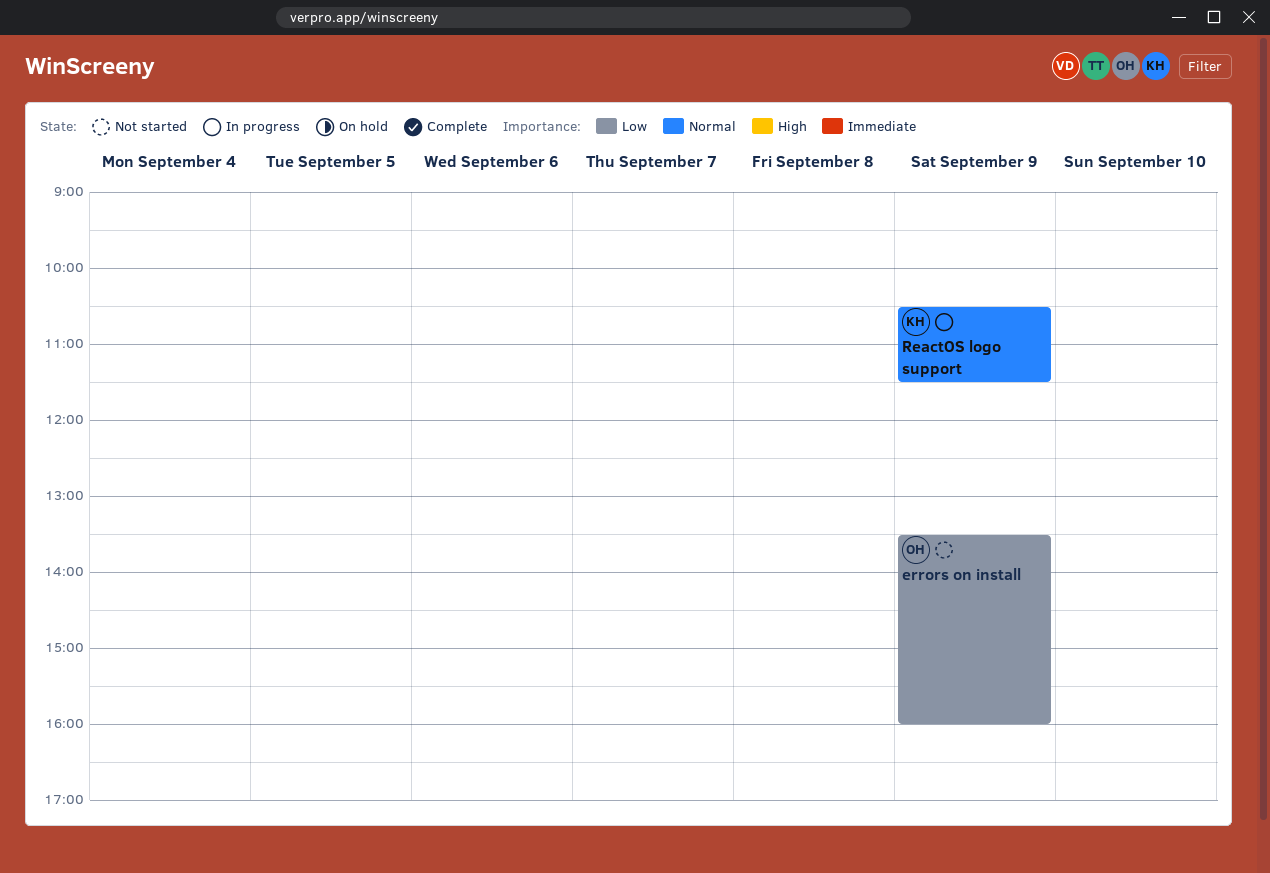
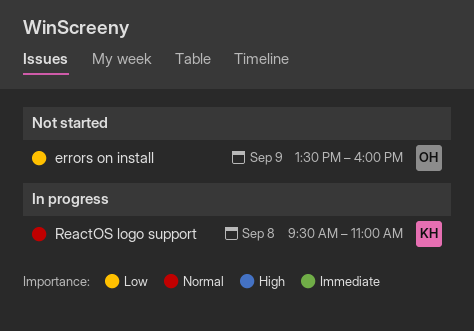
ReactOS logo support, day: Sep 9 -> Sep 8
ReactOS logo support, begins: 10:30 -> 09:30
ReactOS logo support, ends: 11:30 -> 11:00

